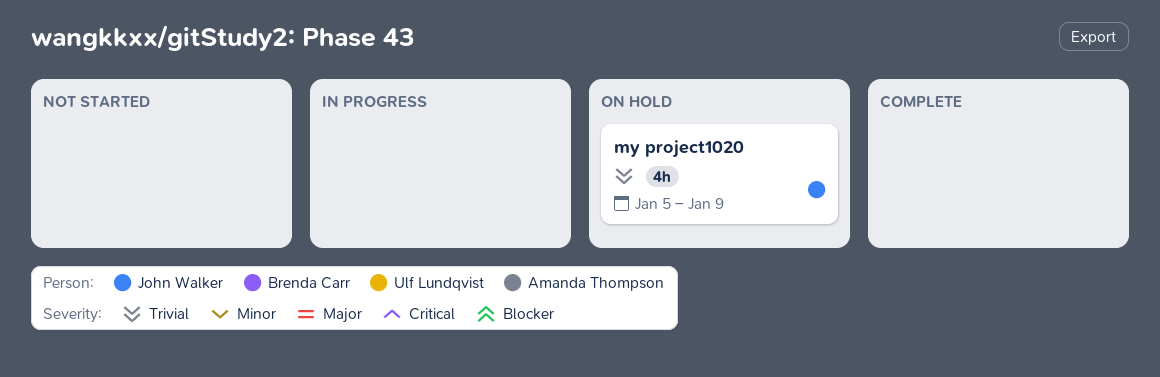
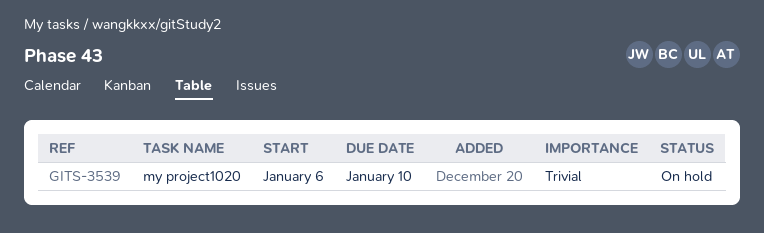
my project1020, start: Jan 5 -> Jan 6
my project1020, due: Jan 9 -> Jan 10

